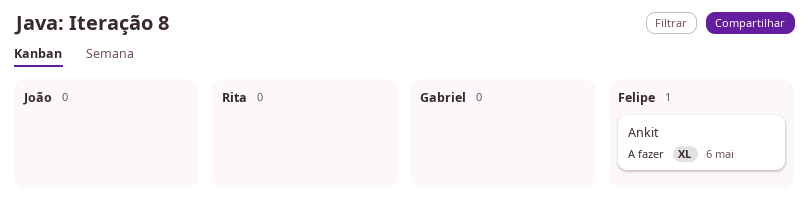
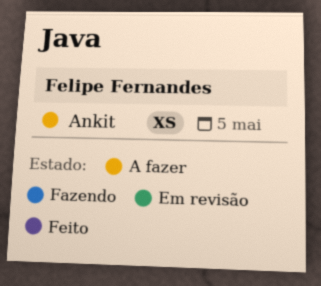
Ankit, estimate: XL -> XS
Ankit, due: May 6 -> May 5

